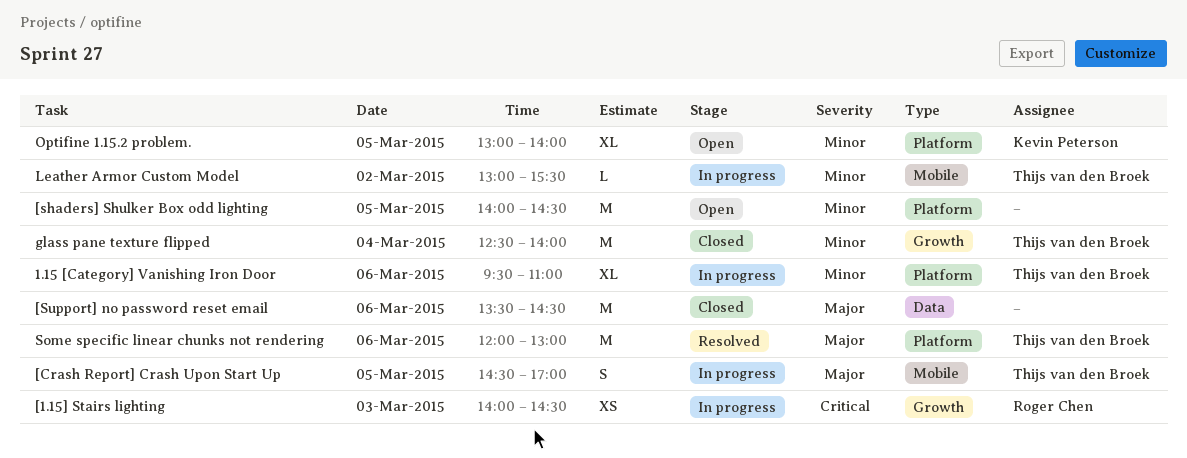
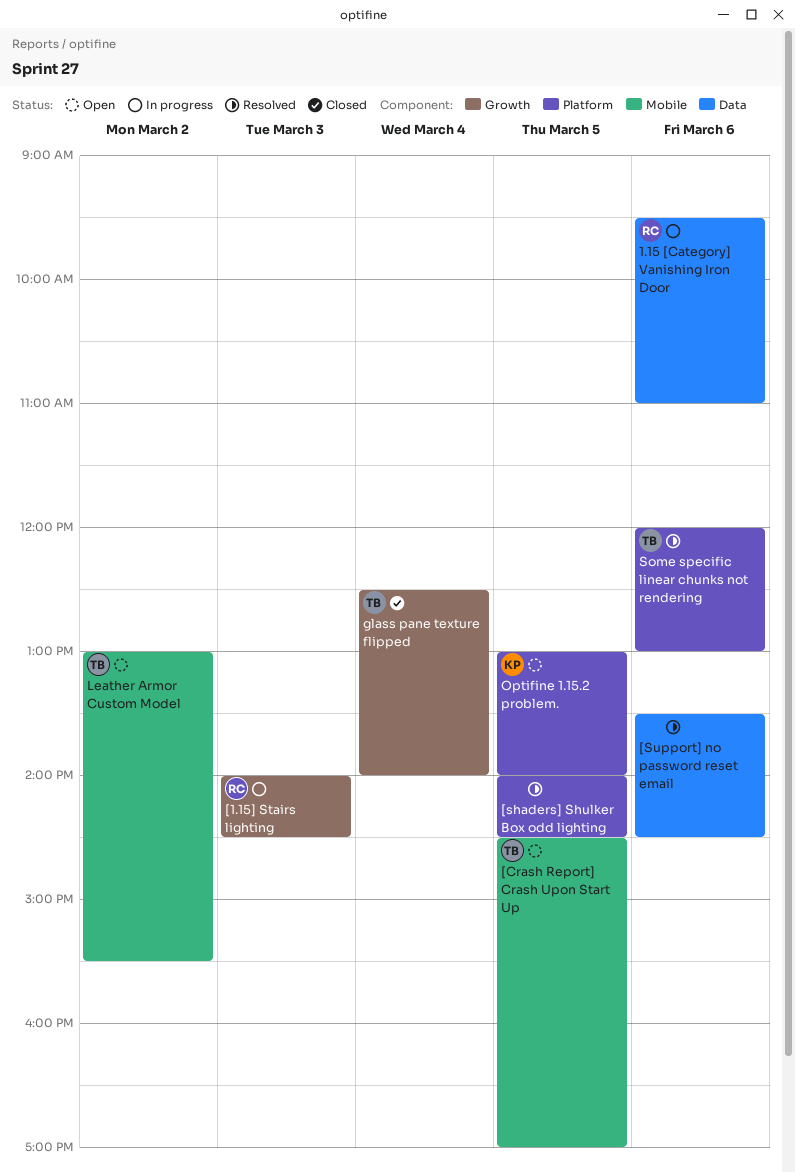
1.15 [Category] Vanishing Iron Door, owner: Thijs van den Broek -> Roger Chen
1.15 [Category] Vanishing Iron Door, label: Platform -> Data
[Crash Report] Crash Upon Start Up, status: In progress -> Open
[shaders] Shulker Box odd lighting, status: Open -> Resolved
[Support] no password reset email, status: Closed -> Resolved
Leather Armor Custom Model, status: In progress -> Open

